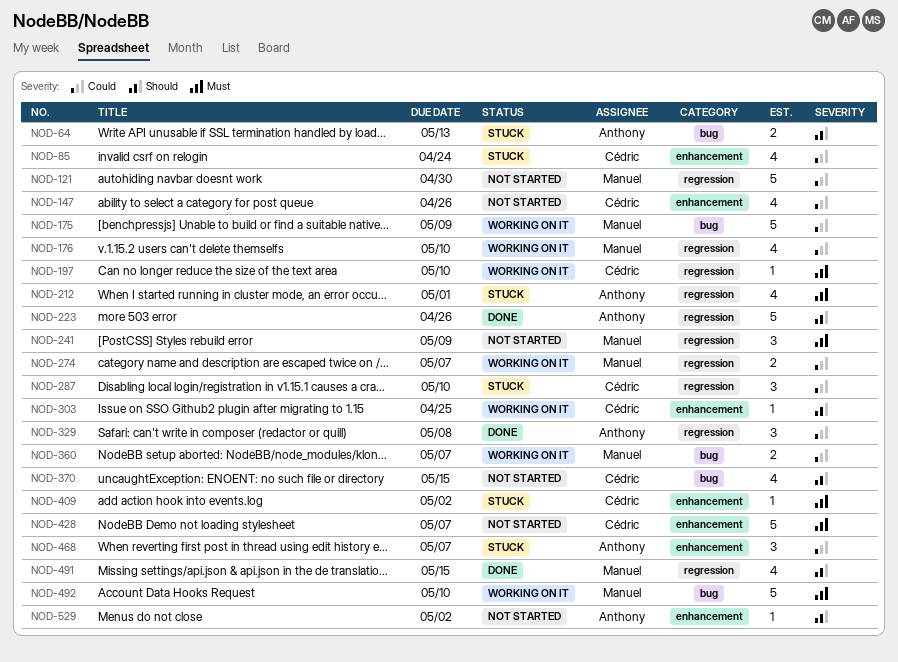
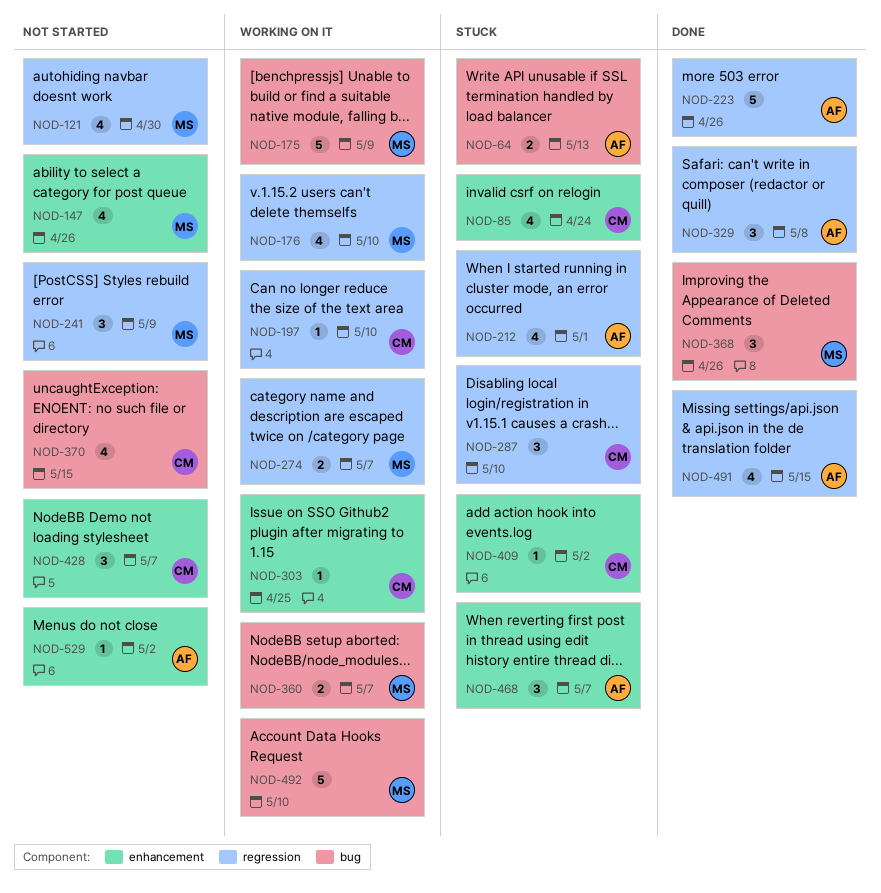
NOD-121, estimate: 5 -> 4
NOD-147, owner: Cédric -> Manuel
NOD-368: none -> present
NOD-428, estimate: 5 -> 3
NOD-491, owner: Manuel -> Anthony

